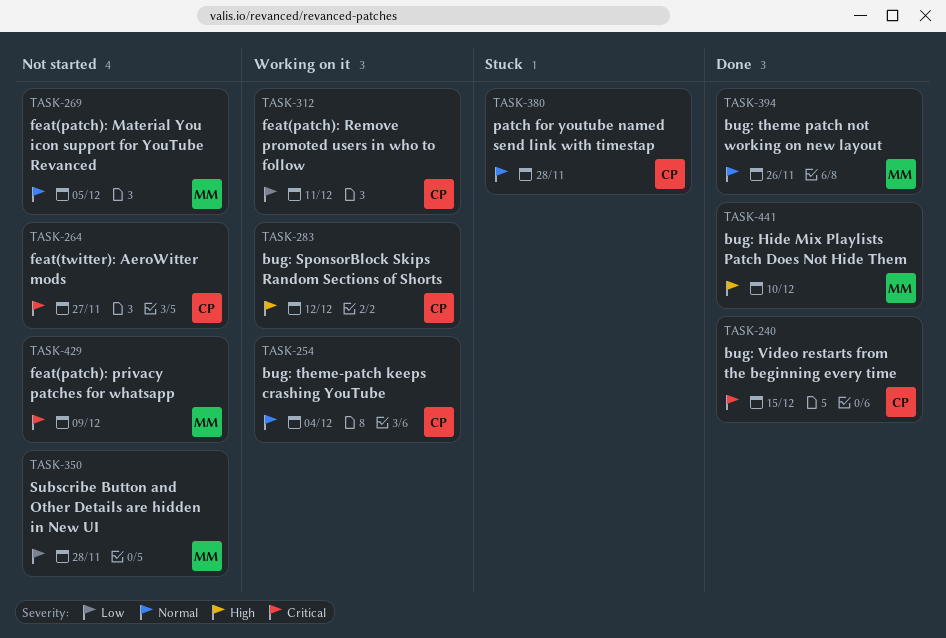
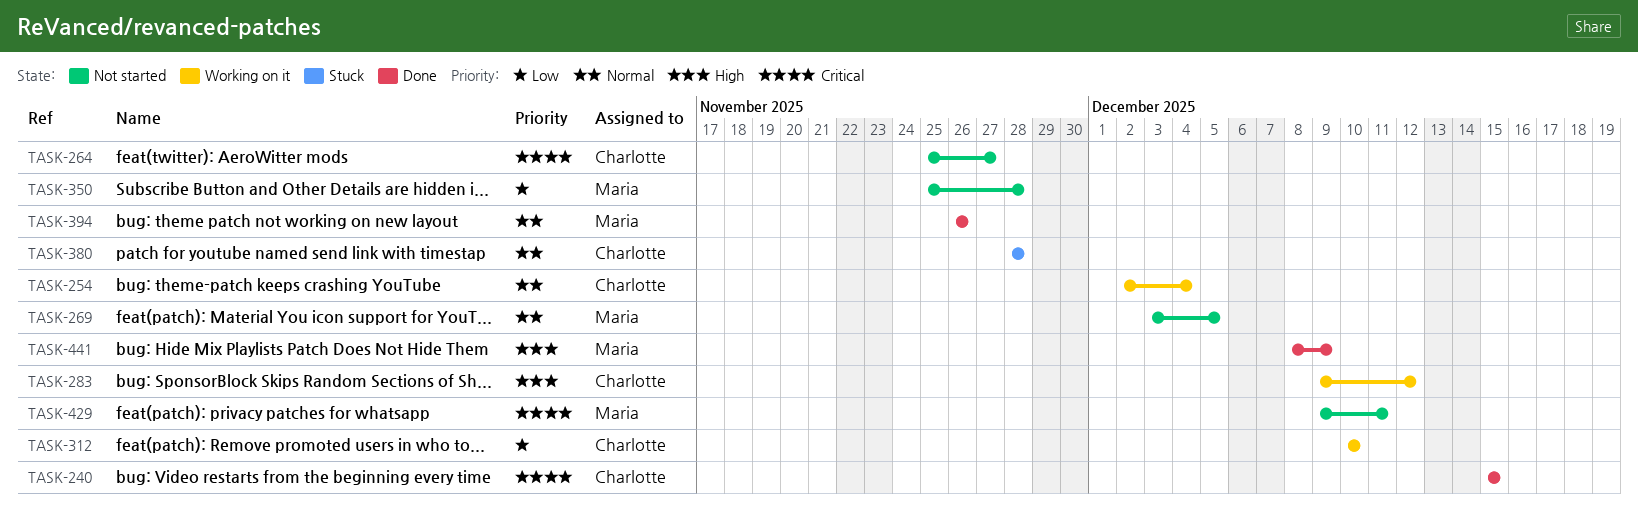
TASK-312, due: Dec 11 -> Dec 10
TASK-429, due: Dec 9 -> Dec 11
TASK-441, due: Dec 10 -> Dec 9

